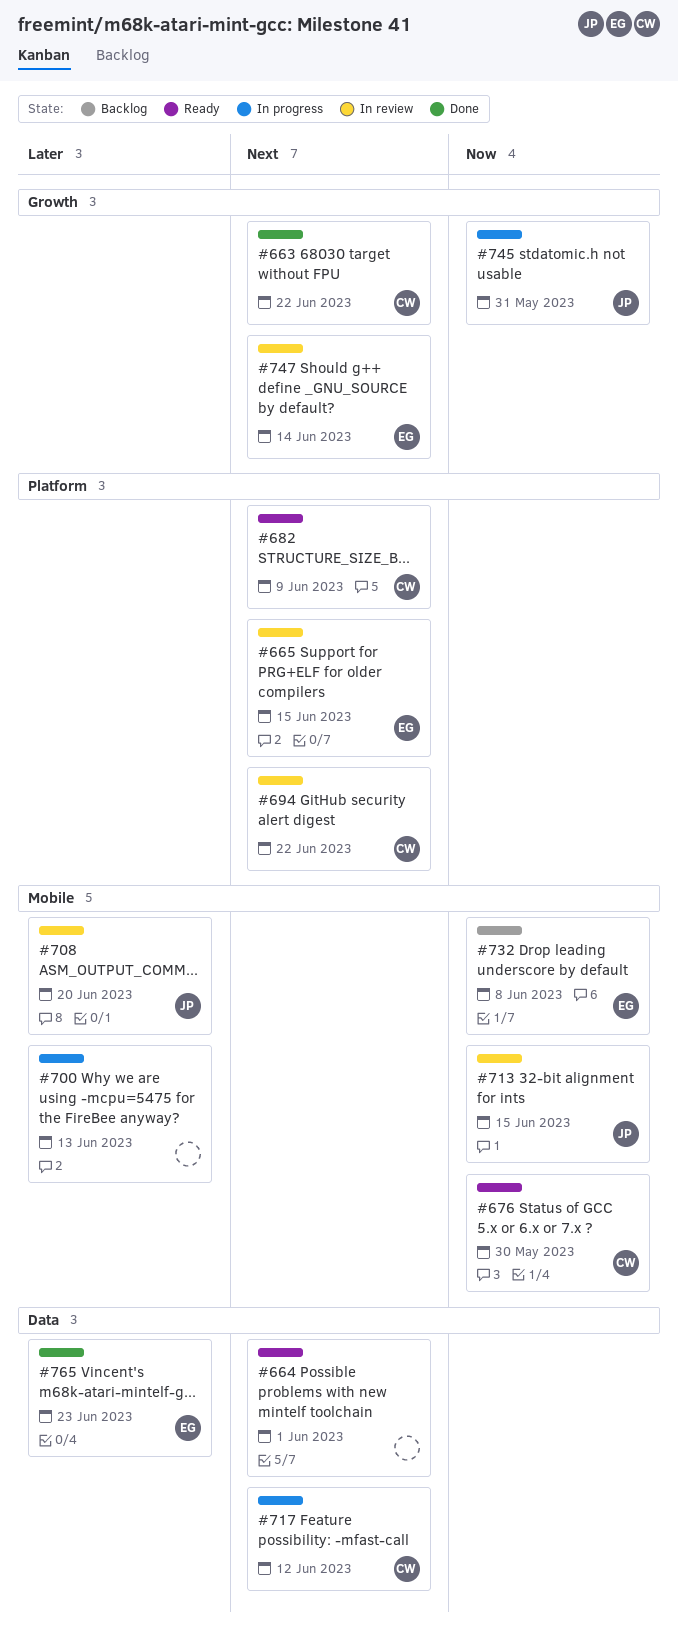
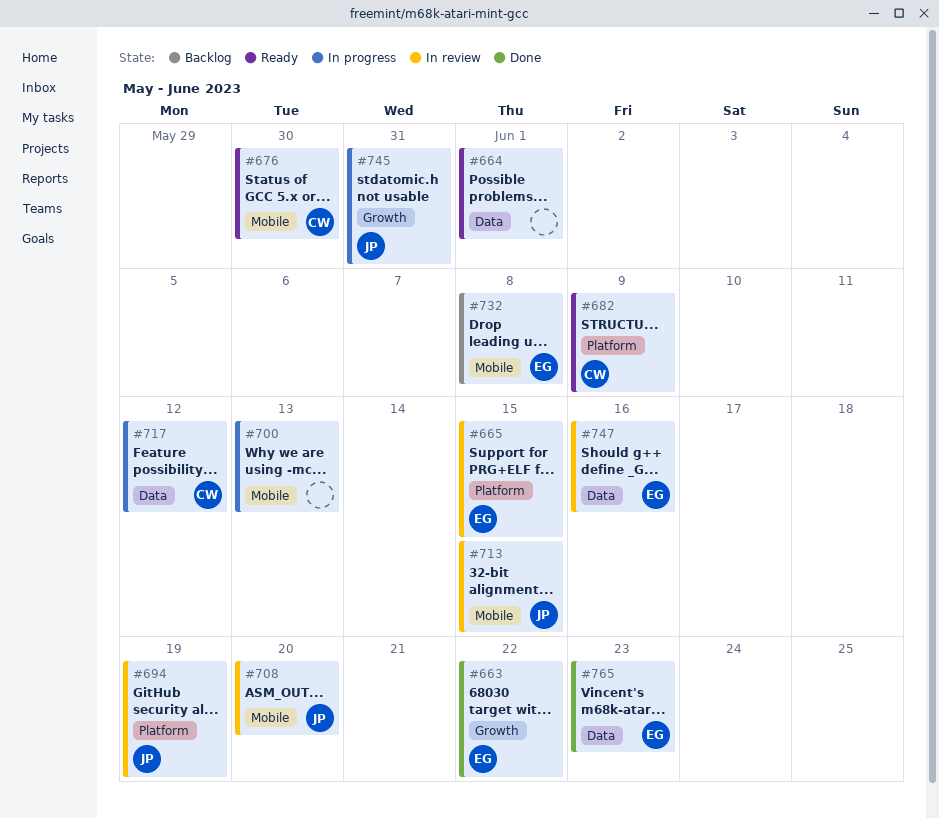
#663, owner: CW -> EG
#694, owner: CW -> JP
#694, due: Jun 22 -> Jun 19
#747, label: Growth -> Data
#747, due: Jun 14 -> Jun 16

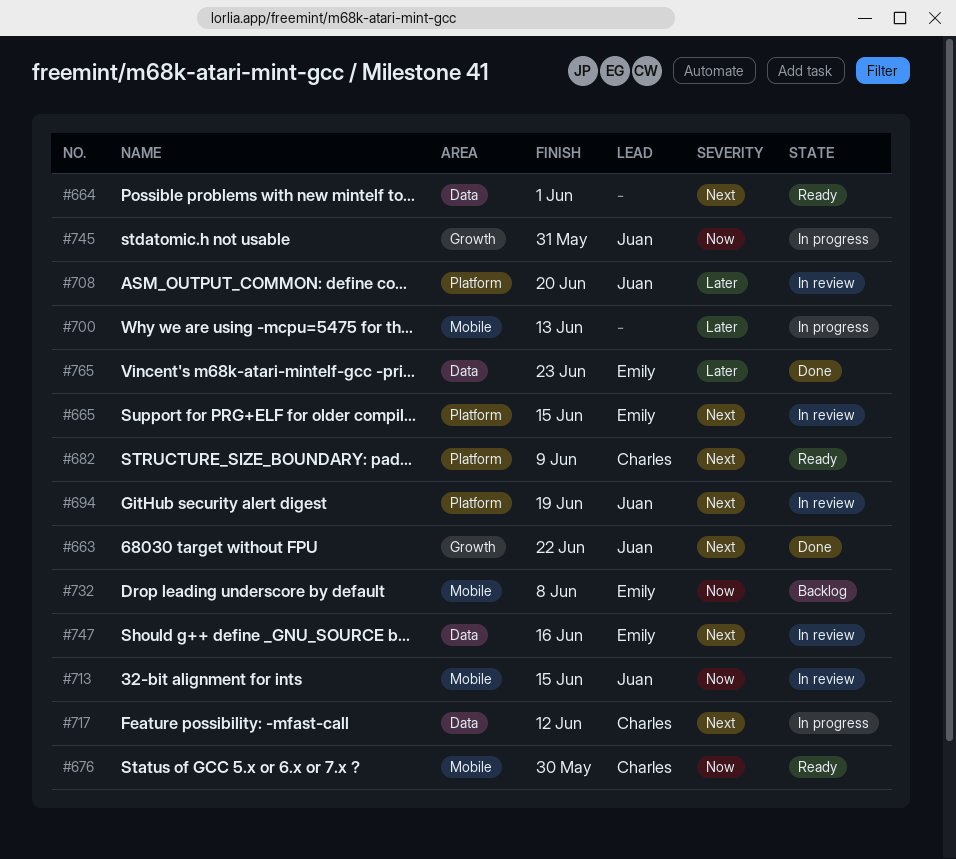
#663, owner: Emily -> Juan
#708, label: Mobile -> Platform

